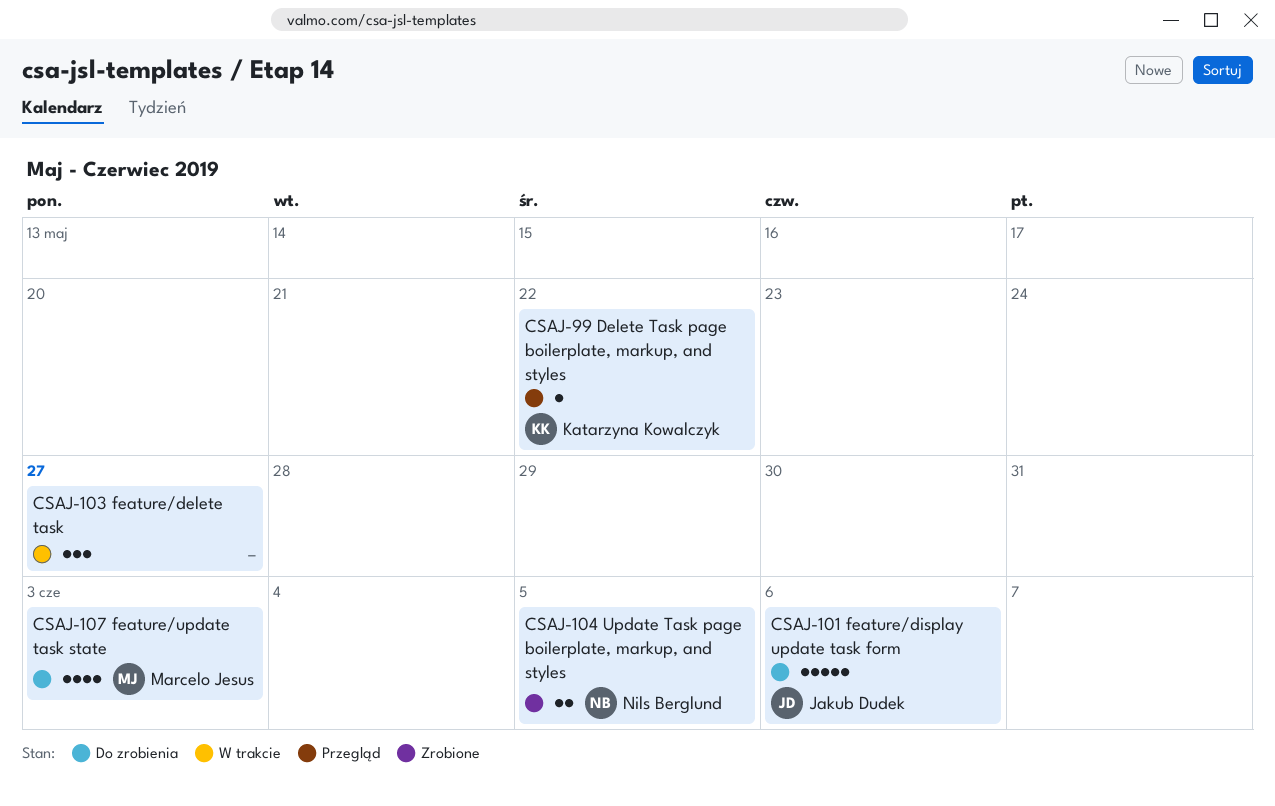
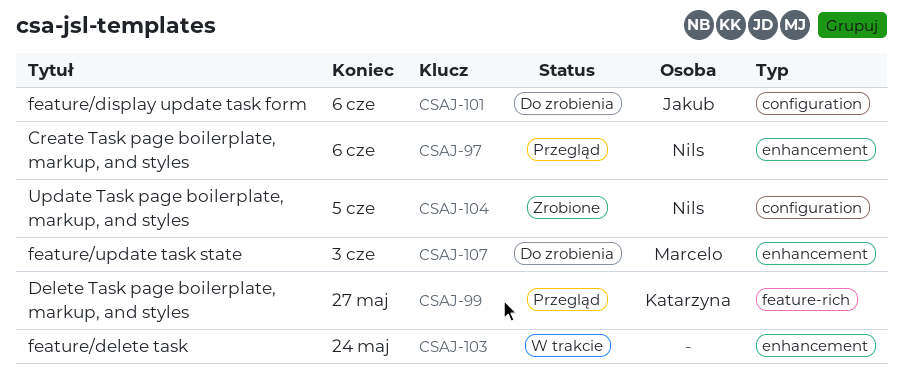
CSAJ-97: none -> present
CSAJ-99, due: May 22 -> May 27
CSAJ-103, due: May 27 -> May 24

